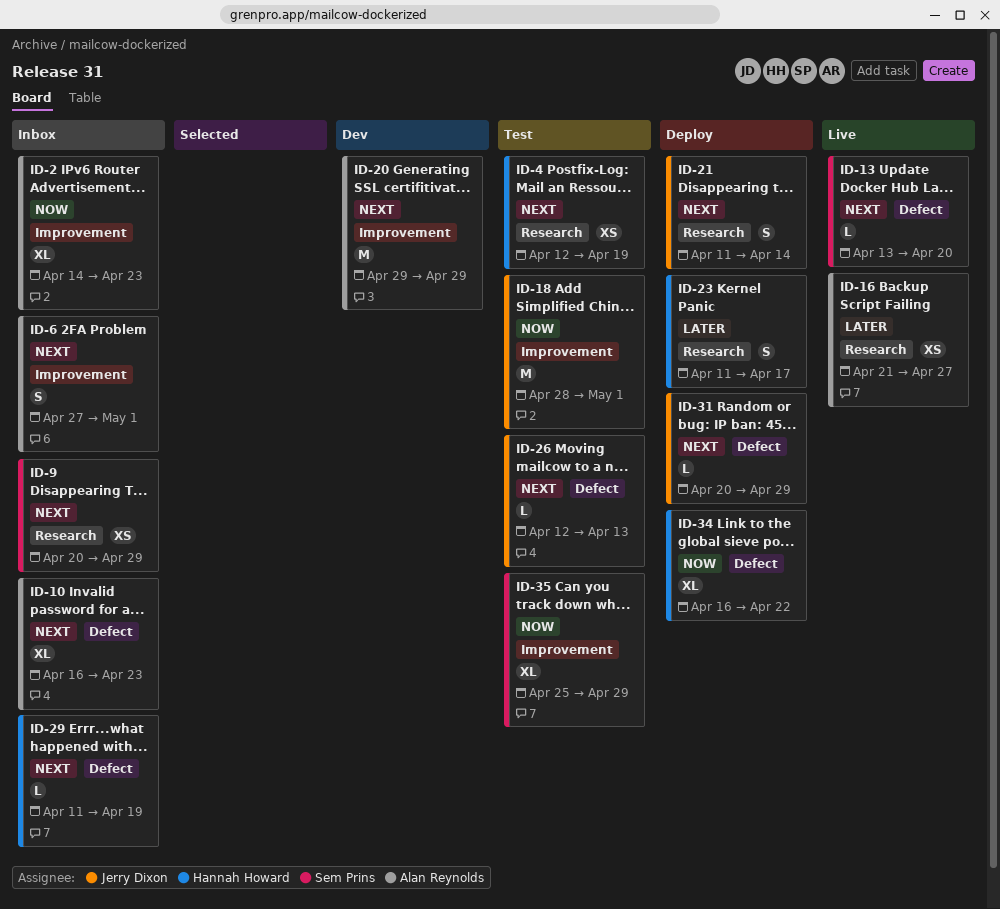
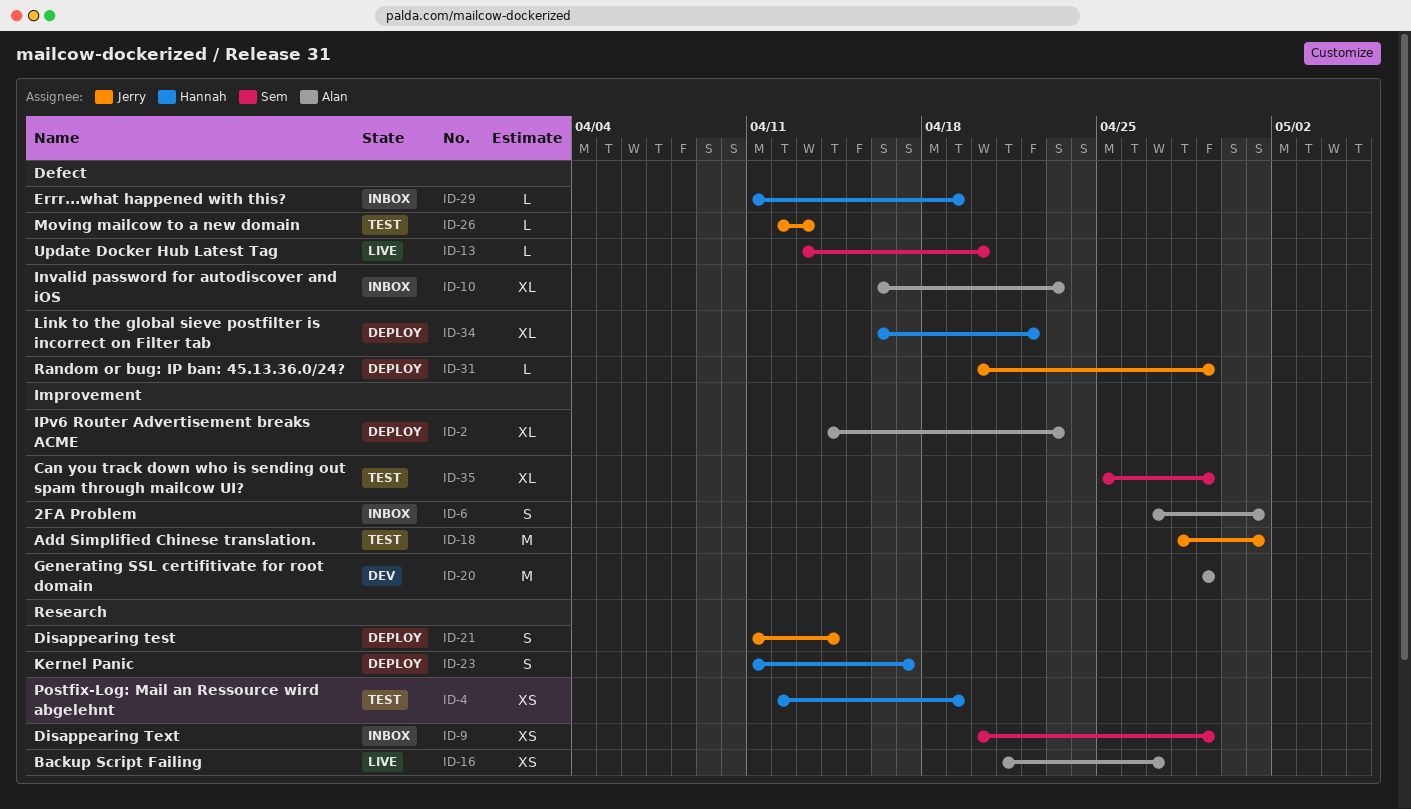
ID-2, status: Inbox -> Deploy

